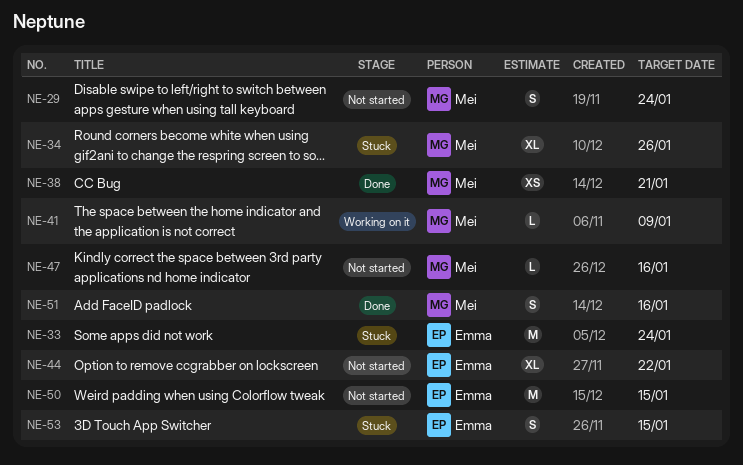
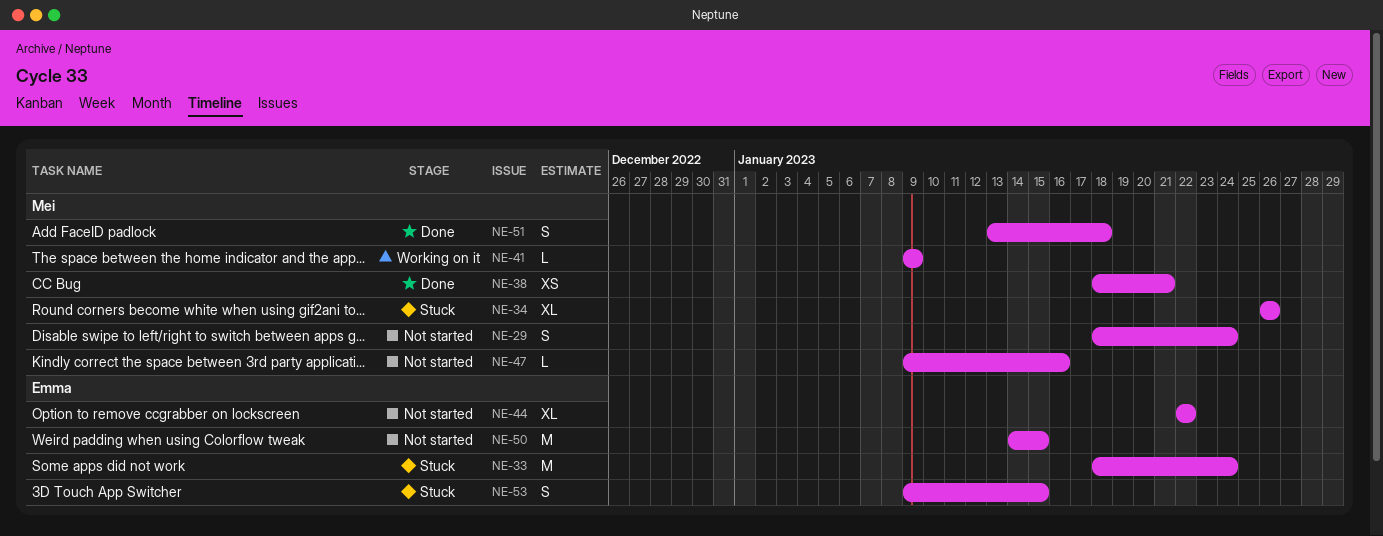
NE-51, due: Jan 16 -> Jan 18

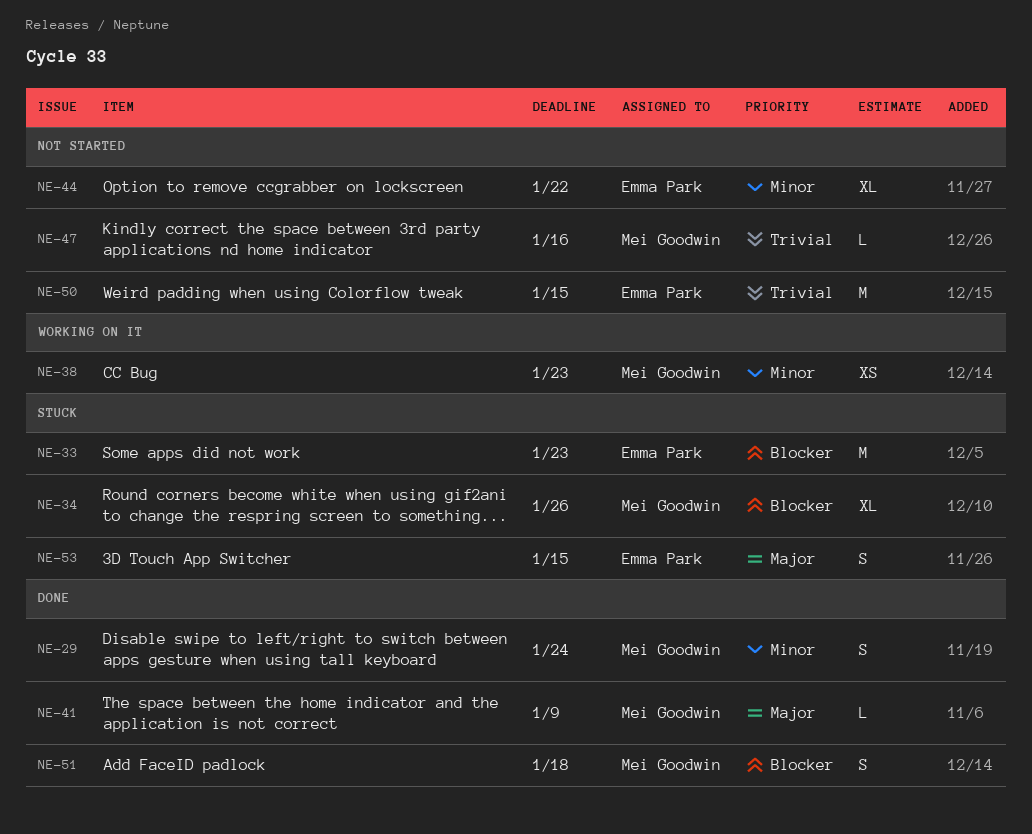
NE-29, status: Not started -> Done
NE-33, due: Jan 24 -> Jan 23
NE-38, status: Done -> Working on it
NE-38, due: Jan 21 -> Jan 23
NE-41, status: Working on it -> Done

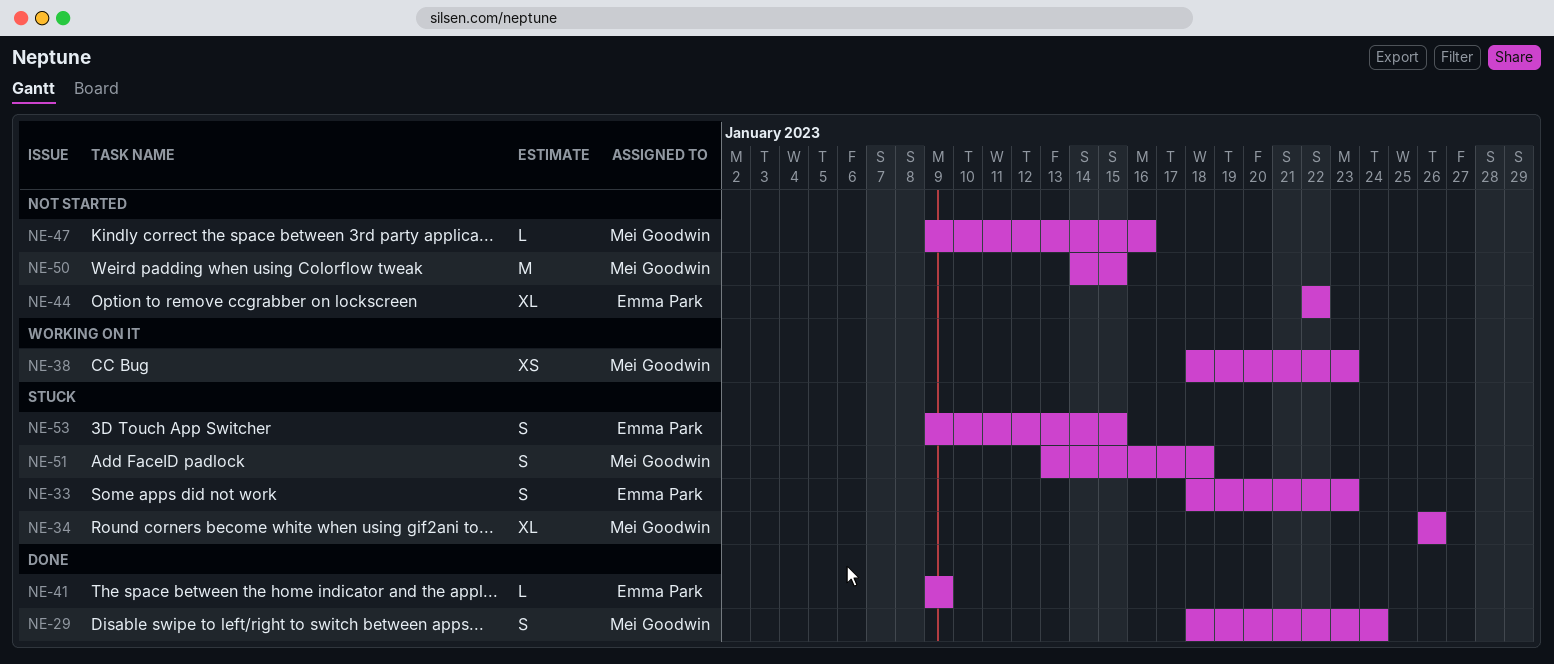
NE-33, estimate: M -> S
NE-41, owner: Mei Goodwin -> Emma Park
NE-50, owner: Emma Park -> Mei Goodwin
NE-51, status: Done -> Stuck

